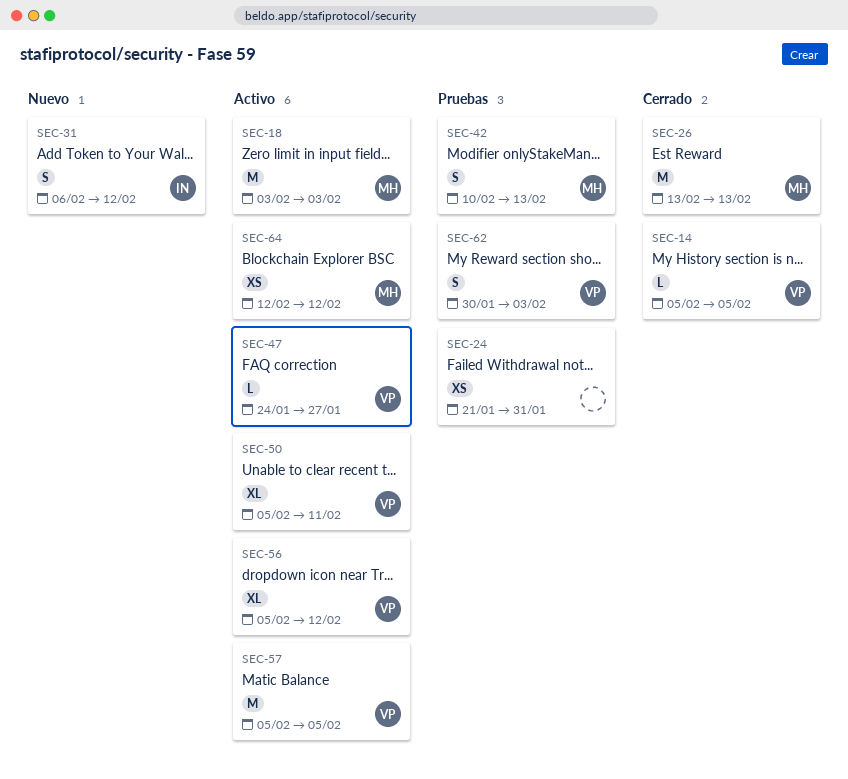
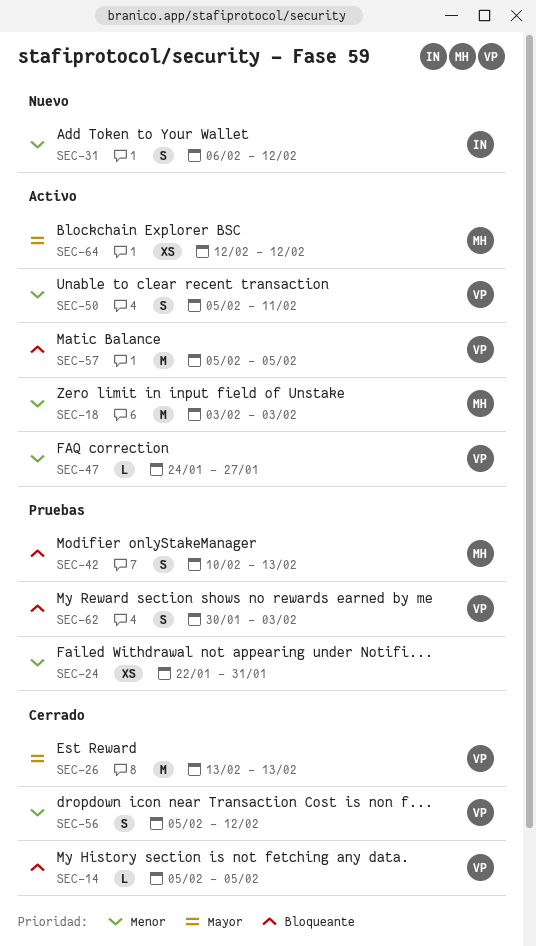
SEC-24, start: Jan 21 -> Jan 22
SEC-26, owner: MH -> VP
SEC-50, estimate: XL -> S
SEC-56, status: Activo -> Cerrado
SEC-56, estimate: XL -> S

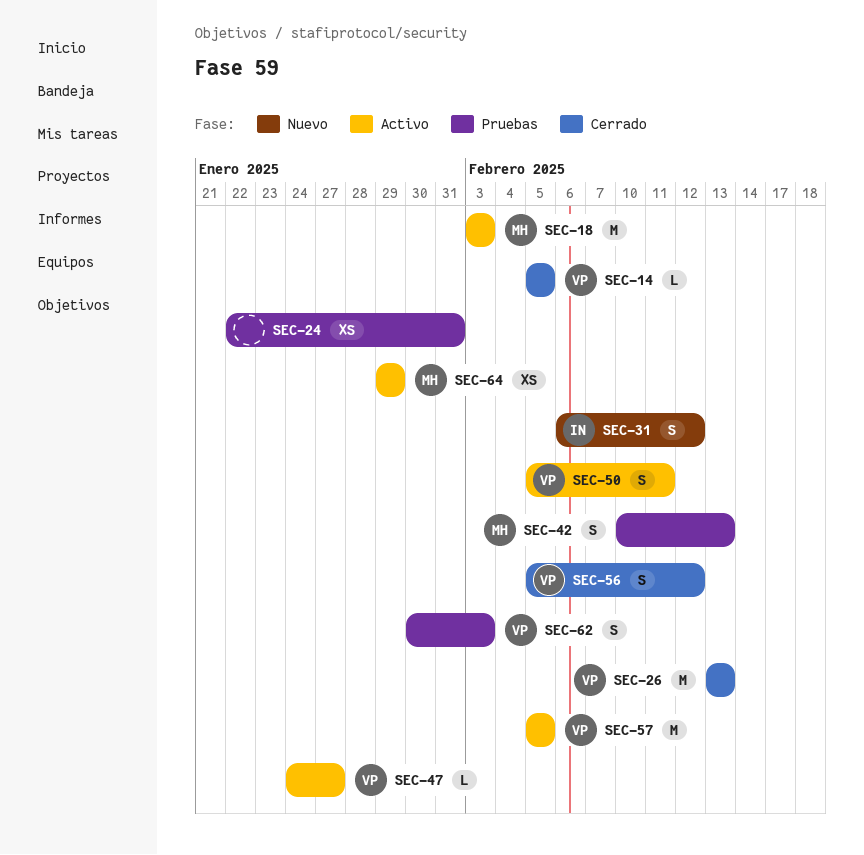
SEC-64, start: Feb 12 -> Jan 29
SEC-64, due: Feb 12 -> Jan 29

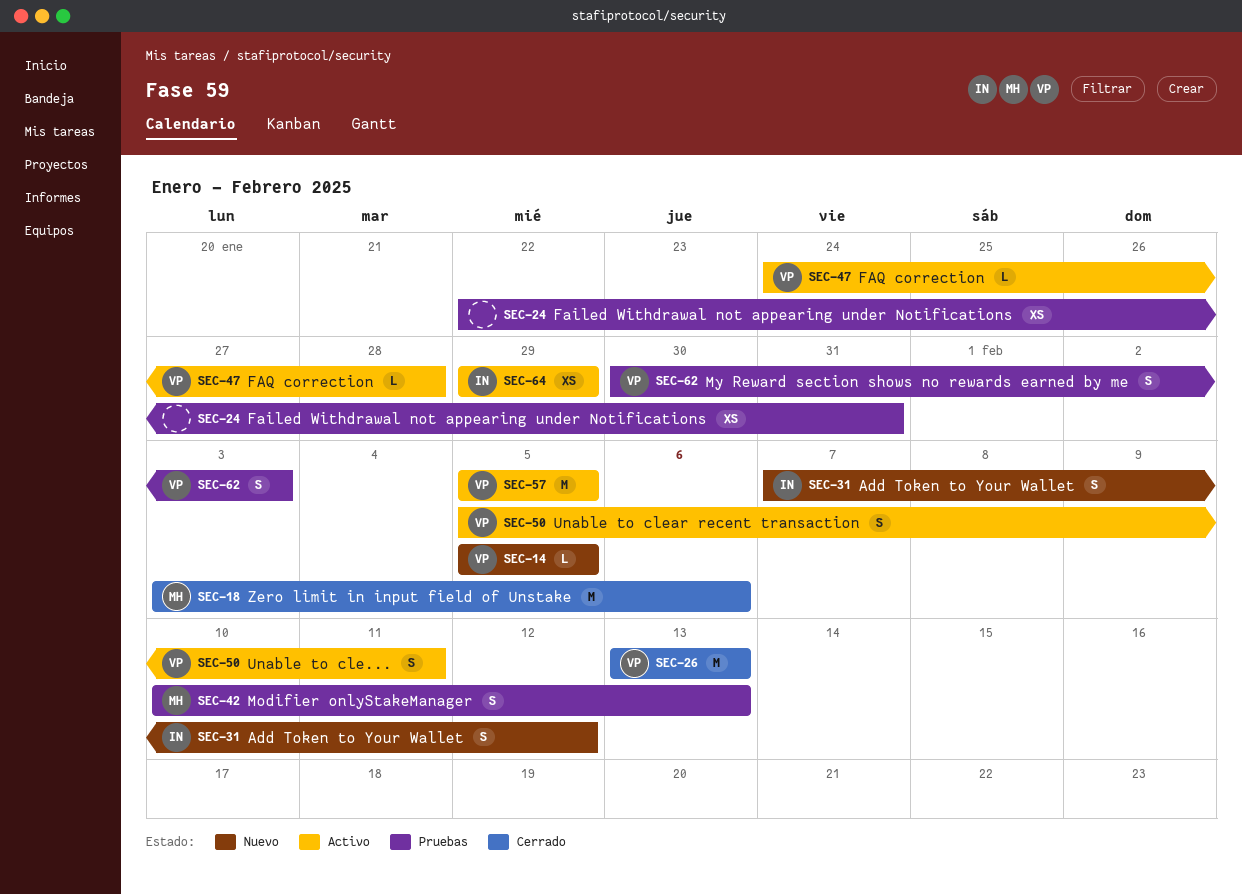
SEC-14, status: Cerrado -> Nuevo
SEC-18, status: Activo -> Cerrado
SEC-18, due: Feb 3 -> Feb 6
SEC-31, start: Feb 6 -> Feb 7
SEC-47, due: Jan 27 -> Jan 28
SEC-56: present -> none
SEC-64, owner: MH -> IN

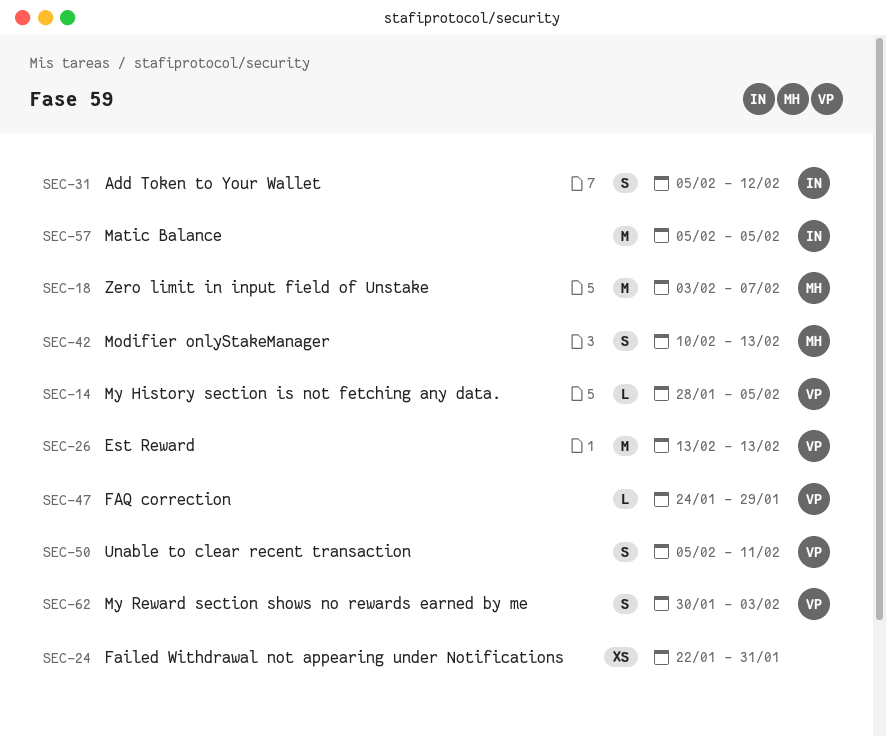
SEC-14, start: Feb 5 -> Jan 28
SEC-18, due: Feb 6 -> Feb 7
SEC-31, start: Feb 7 -> Feb 5
SEC-47, due: Jan 28 -> Jan 29
SEC-57, owner: VP -> IN
SEC-64: present -> none

